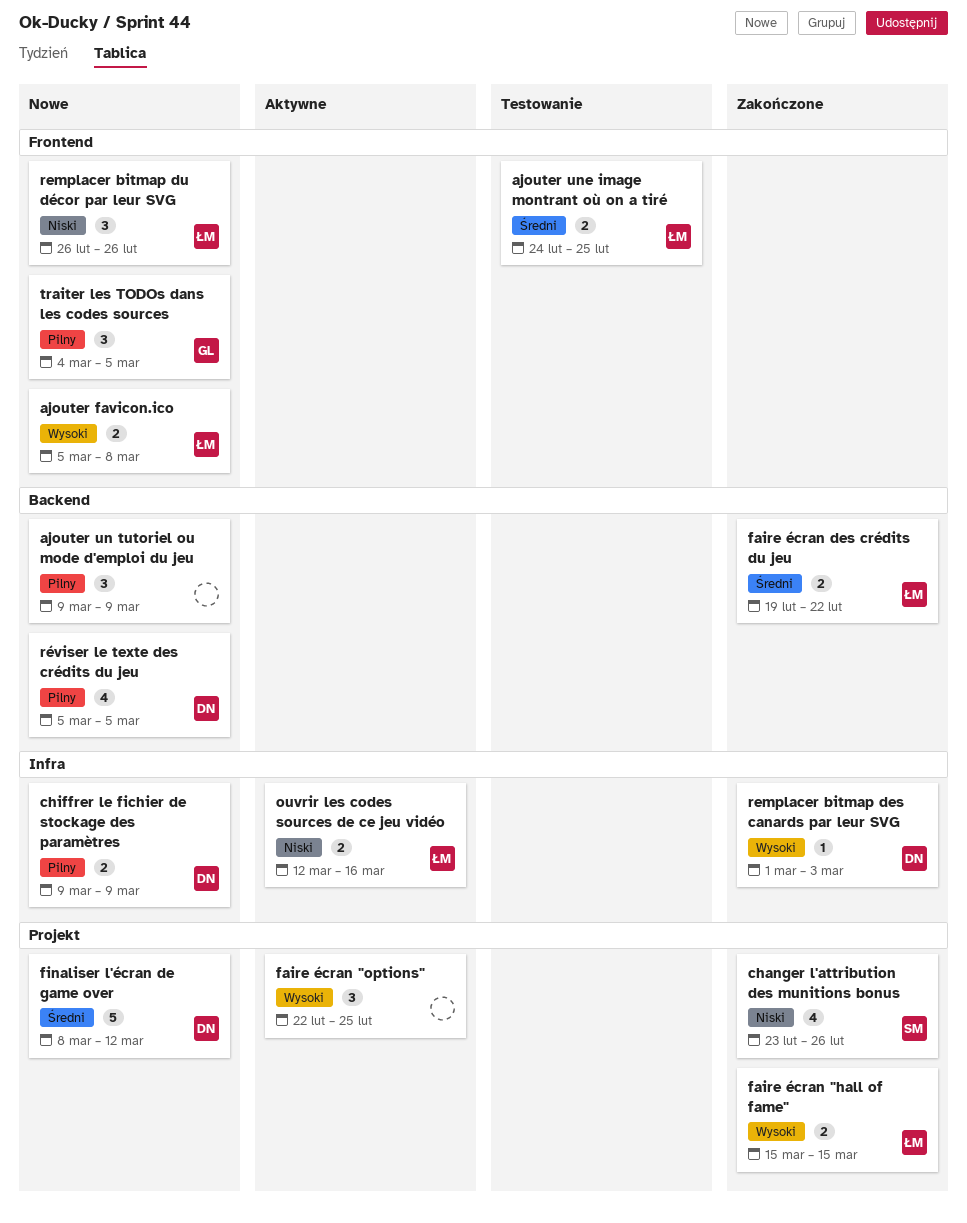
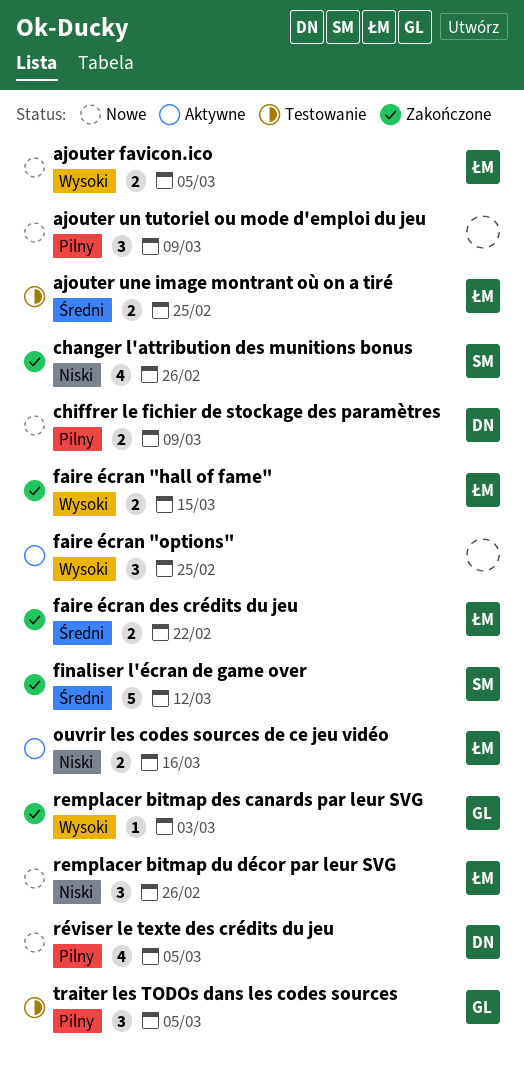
ajouter favicon.ico, due: Mar 8 -> Mar 5
finaliser l'écran de game over, status: Nowe -> Zakończone
finaliser l'écran de game over, owner: DN -> SM
remplacer bitmap des canards par leur SVG, owner: DN -> GL
traiter les TODOs dans les codes sources, status: Nowe -> Testowanie

